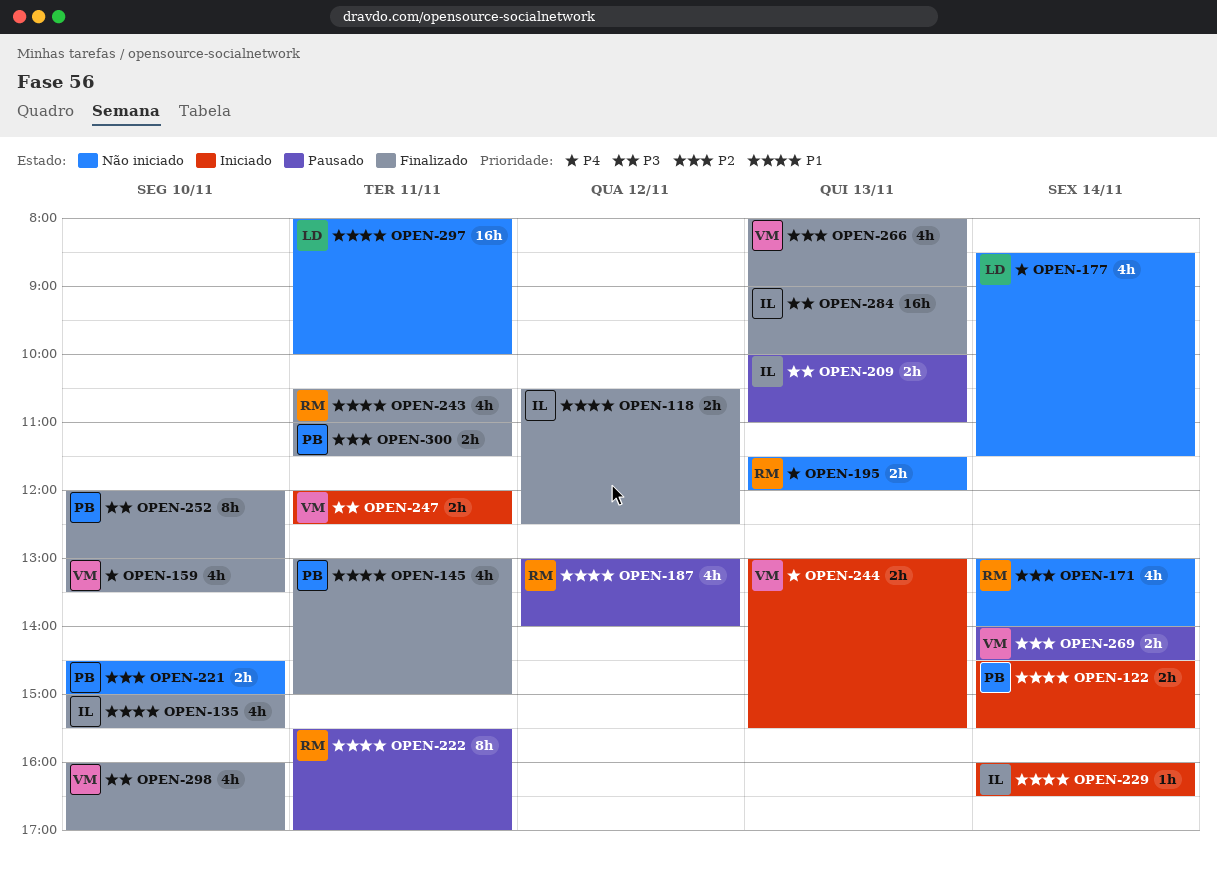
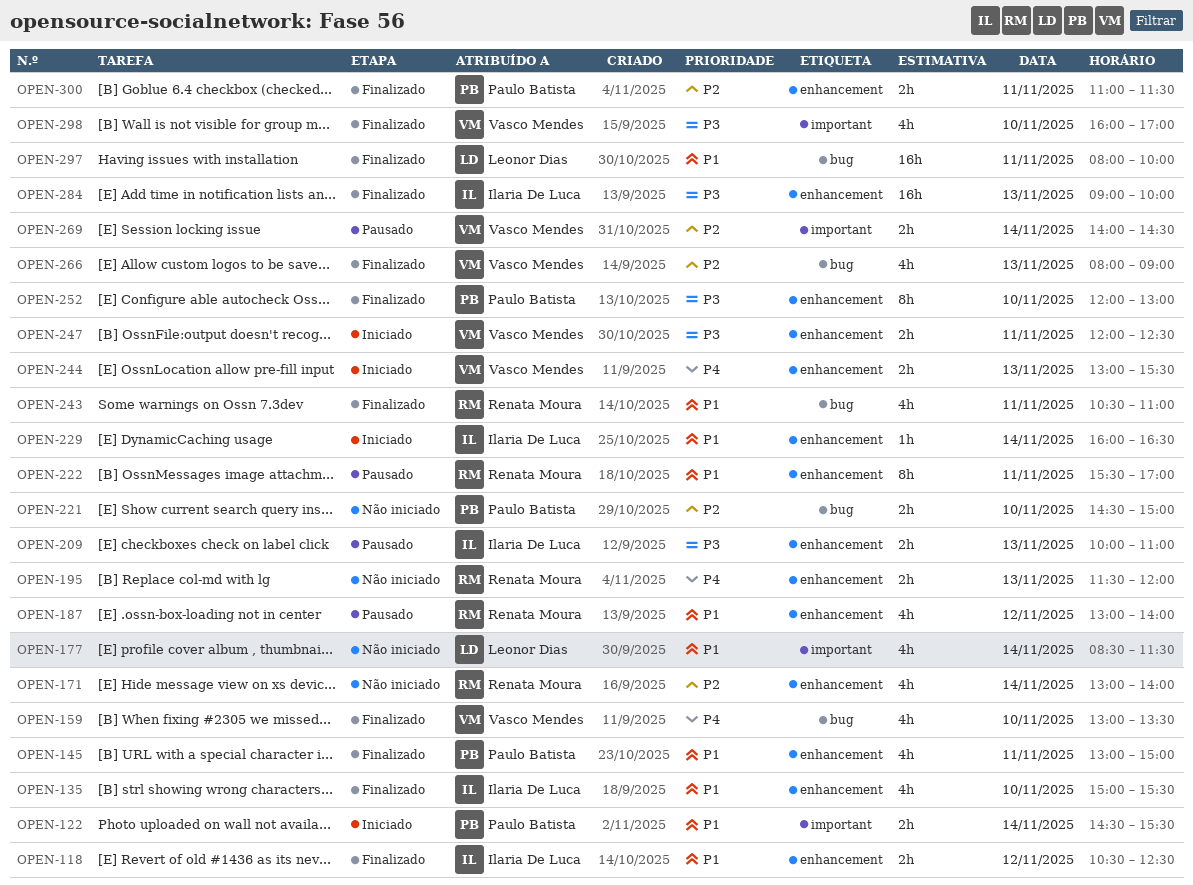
OPEN-177, priority: P4 -> P1
OPEN-297, status: Não iniciado -> Finalizado

